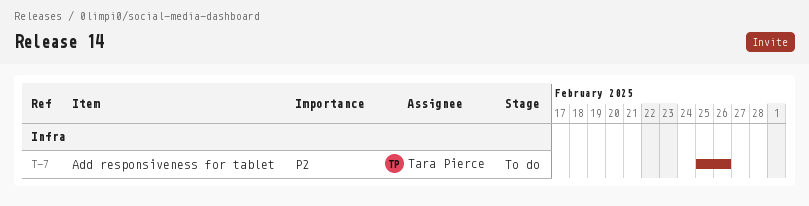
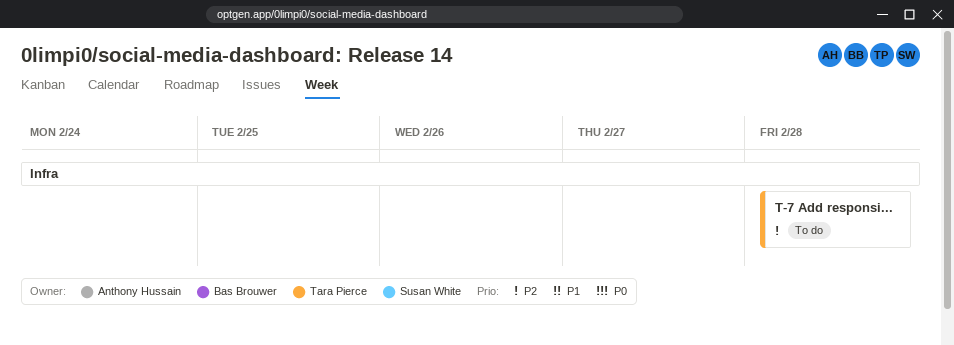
T-7, due: Feb 26 -> Feb 28

